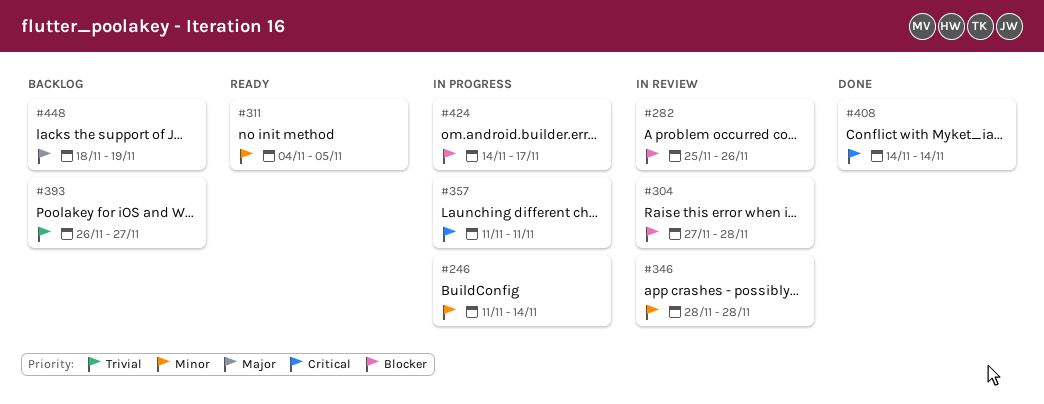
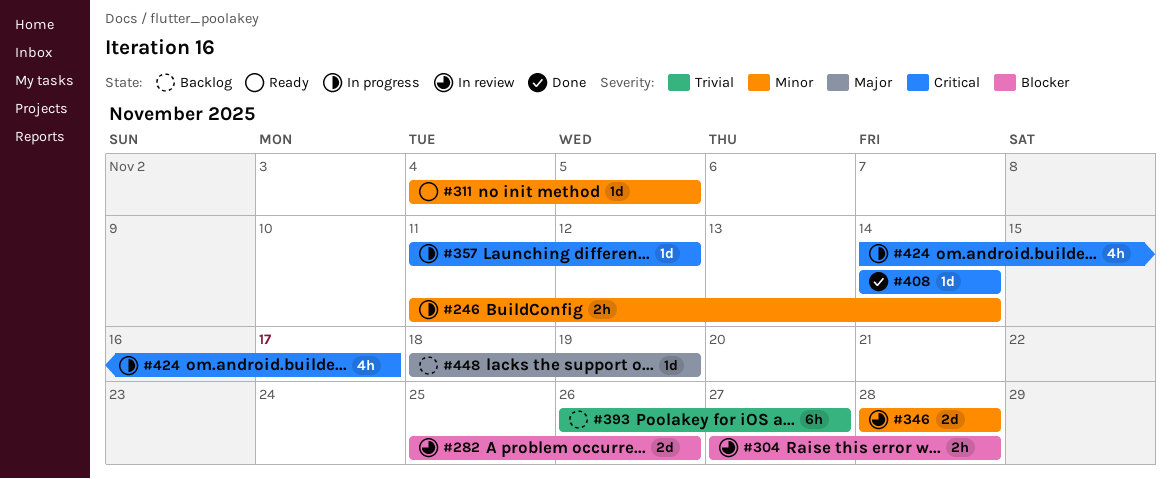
#357, due: Nov 11 -> Nov 12
#424, priority: Blocker -> Critical

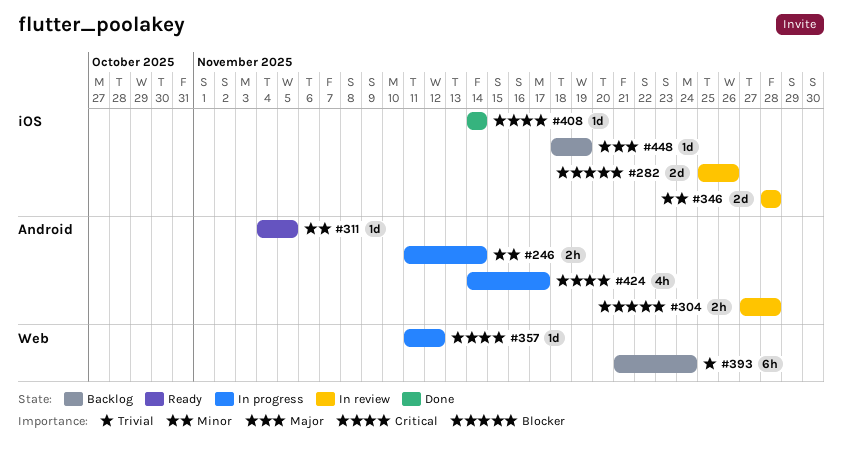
#393, start: Nov 26 -> Nov 21
#393, due: Nov 27 -> Nov 24

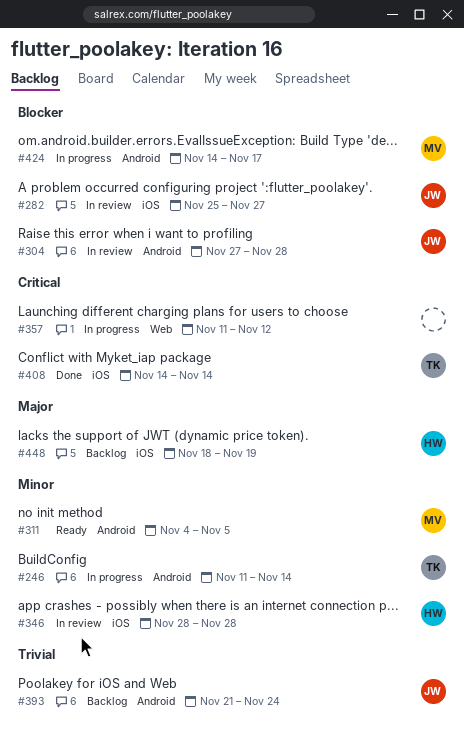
#282, due: Nov 26 -> Nov 27
#393, label: Web -> Android
#424, priority: Critical -> Blocker

